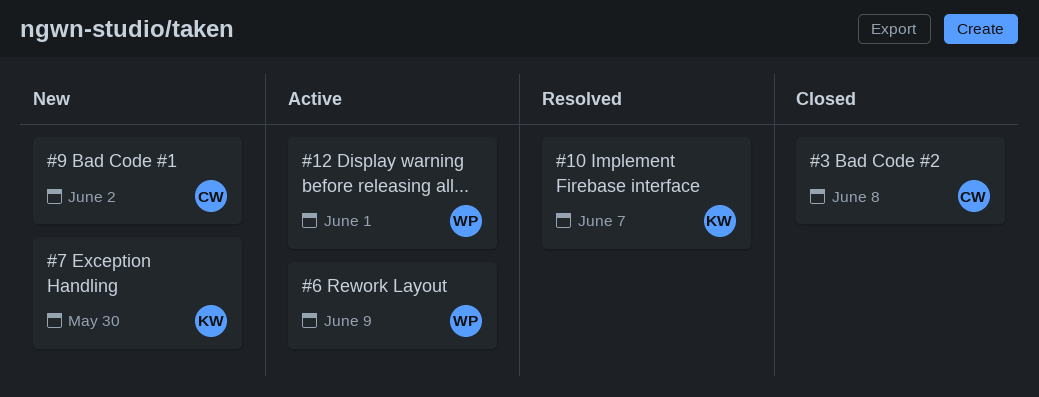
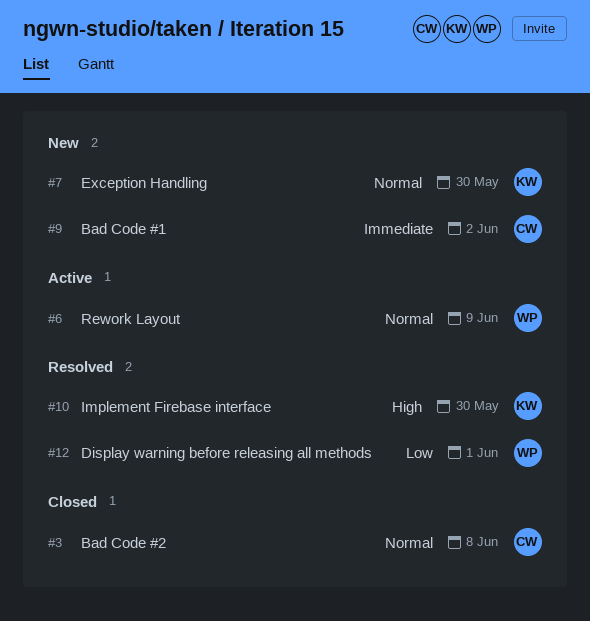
#10, due: Jun 7 -> May 30
#12, status: Active -> Resolved

